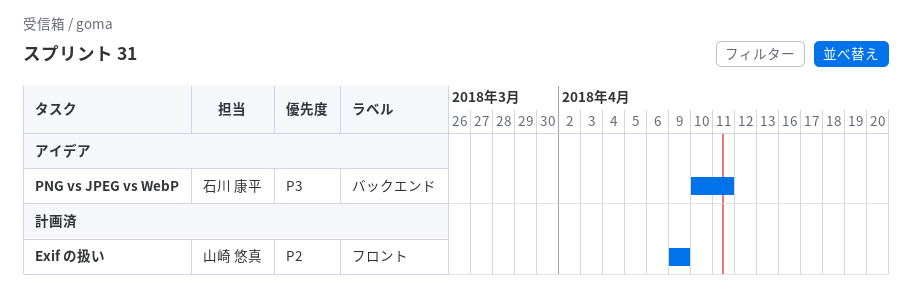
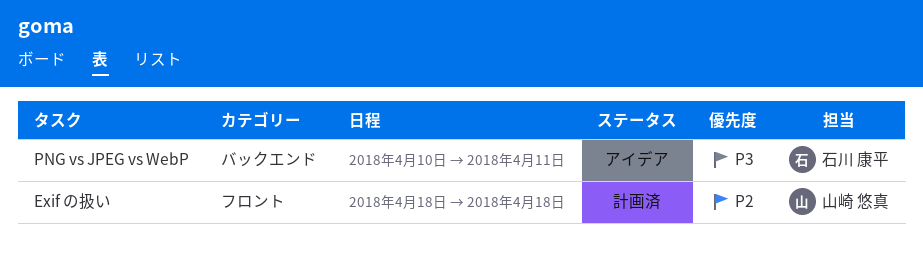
Exif の扱い, start: Apr 9 -> Apr 18
Exif の扱い, due: Apr 9 -> Apr 18

